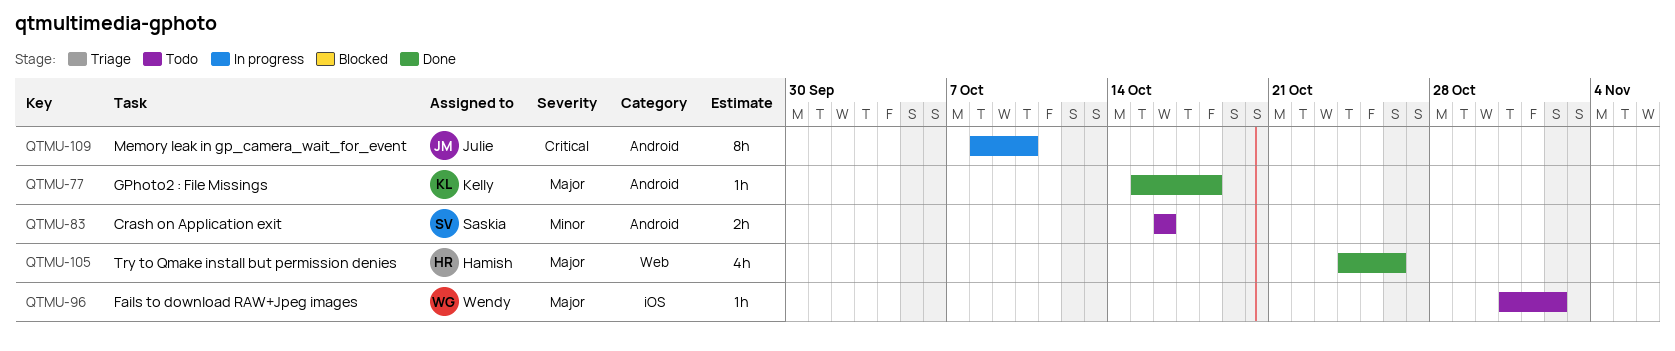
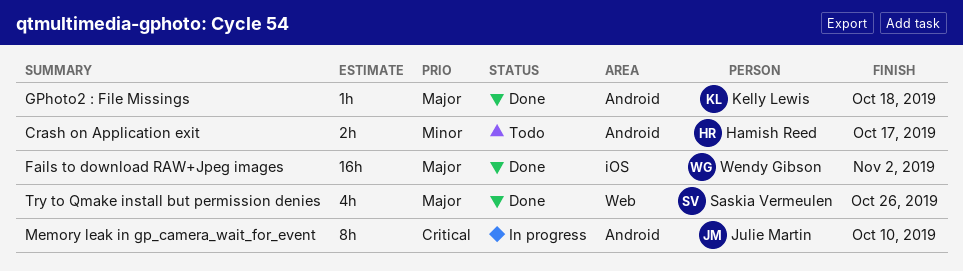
Crash on Application exit, owner: Saskia Vermeulen -> Hamish Reed
Crash on Application exit, due: Oct 16 -> Oct 17
Fails to download RAW+Jpeg images, status: Todo -> Done
Fails to download RAW+Jpeg images, estimate: 1h -> 16h
Try to Qmake install but permission denies, owner: Hamish Reed -> Saskia Vermeulen

